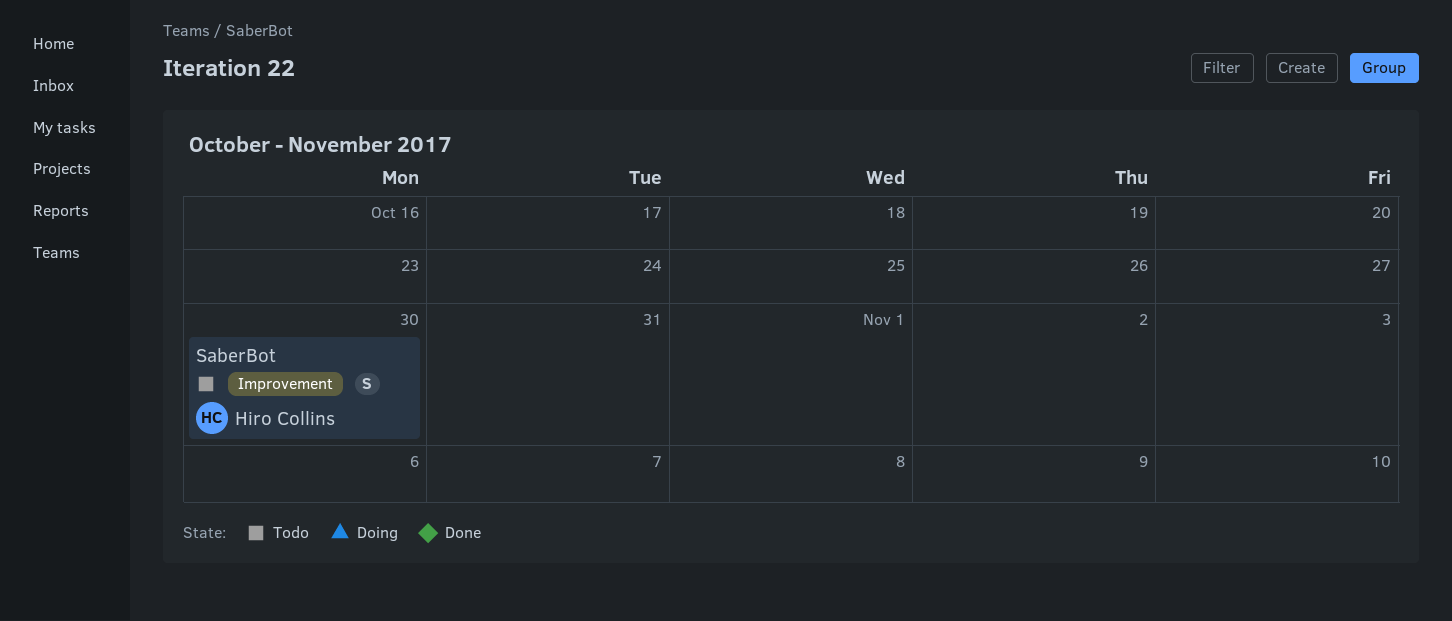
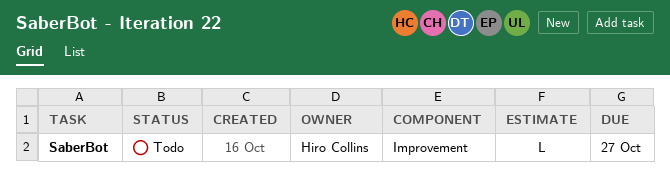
SaberBot, estimate: S -> L
SaberBot, due: Oct 30 -> Oct 27

